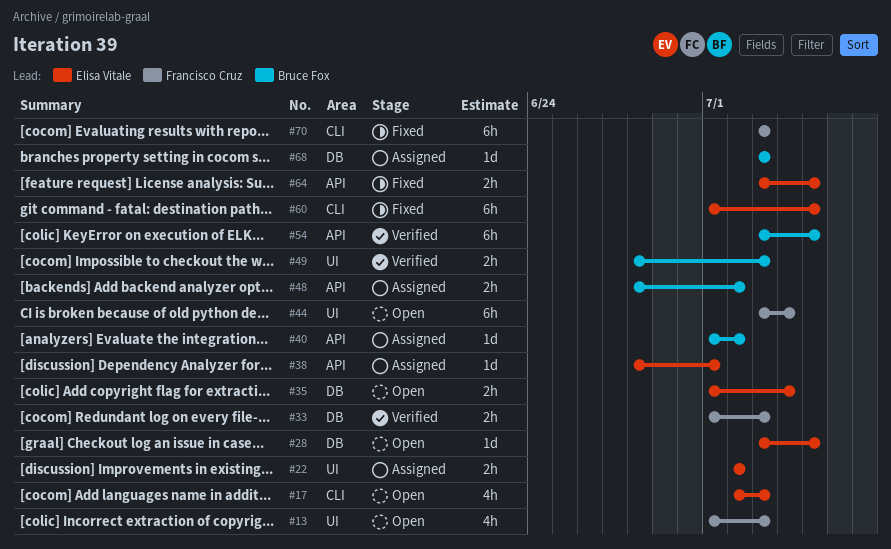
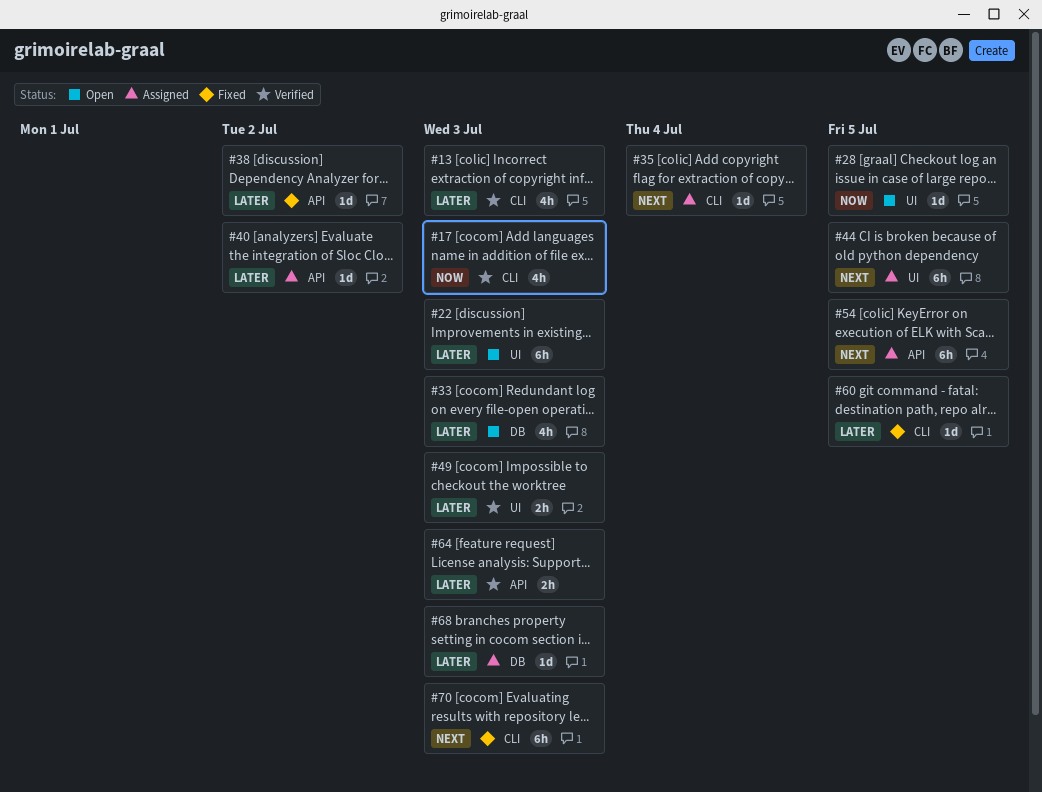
#13, status: Open -> Verified
#13, label: UI -> CLI
#17, status: Open -> Verified
#22, status: Assigned -> Open
#22, estimate: 2h -> 6h
#22, due: Jul 2 -> Jul 3
#28, label: DB -> UI
#33, status: Verified -> Open
#33, estimate: 2h -> 4h
#35, status: Open -> Assigned
#35, label: DB -> CLI
#35, estimate: 2h -> 1d
#38, status: Assigned -> Fixed
#38, due: Jul 1 -> Jul 2
#44, status: Open -> Assigned
#44, due: Jul 4 -> Jul 5
#48: present -> none
#54, status: Verified -> Assigned
#60, estimate: 6h -> 1d
#64, status: Fixed -> Verified
#64, due: Jul 5 -> Jul 3

